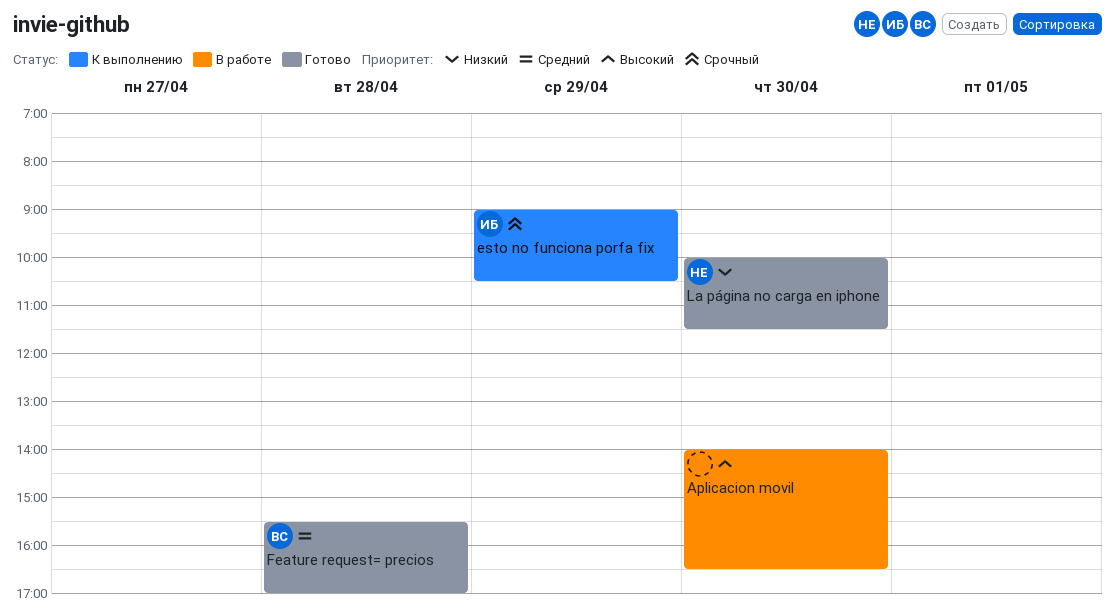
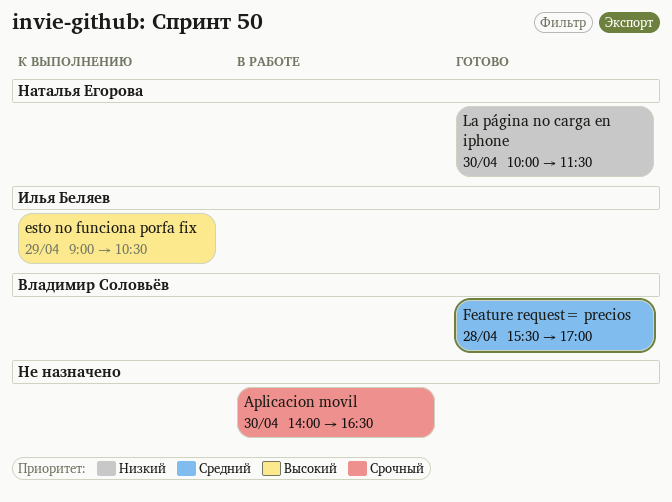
Aplicacion movil, priority: Высокий -> Срочный
esto no funciona porfa fix, priority: Срочный -> Высокий

